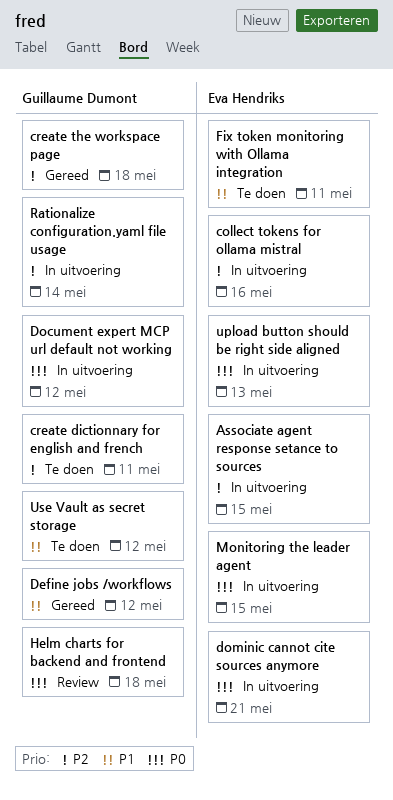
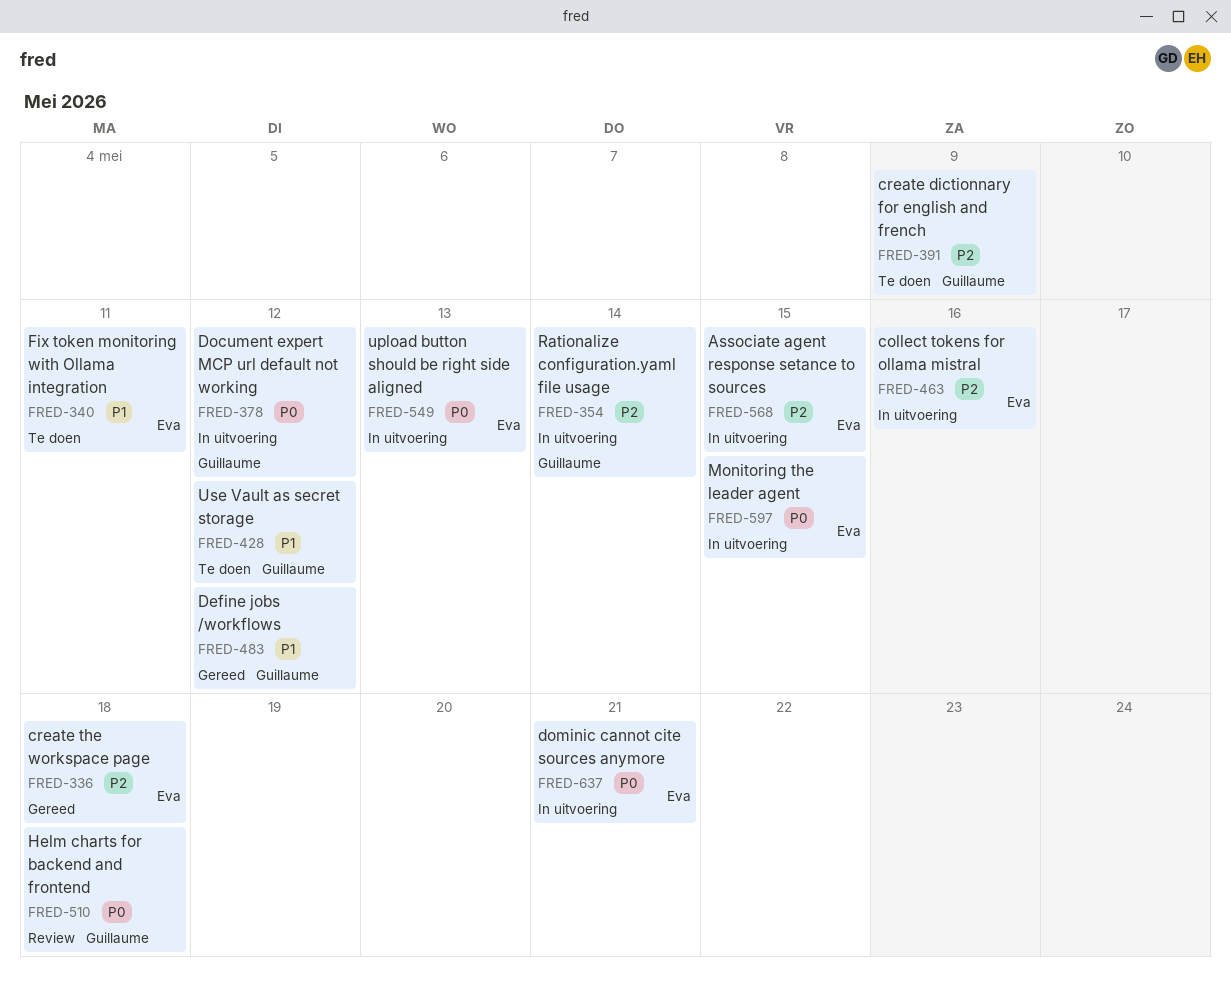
create dictionnary for english and french, due: May 11 -> May 9
create the workspace page, owner: Guillaume Dumont -> Eva Hendriks

